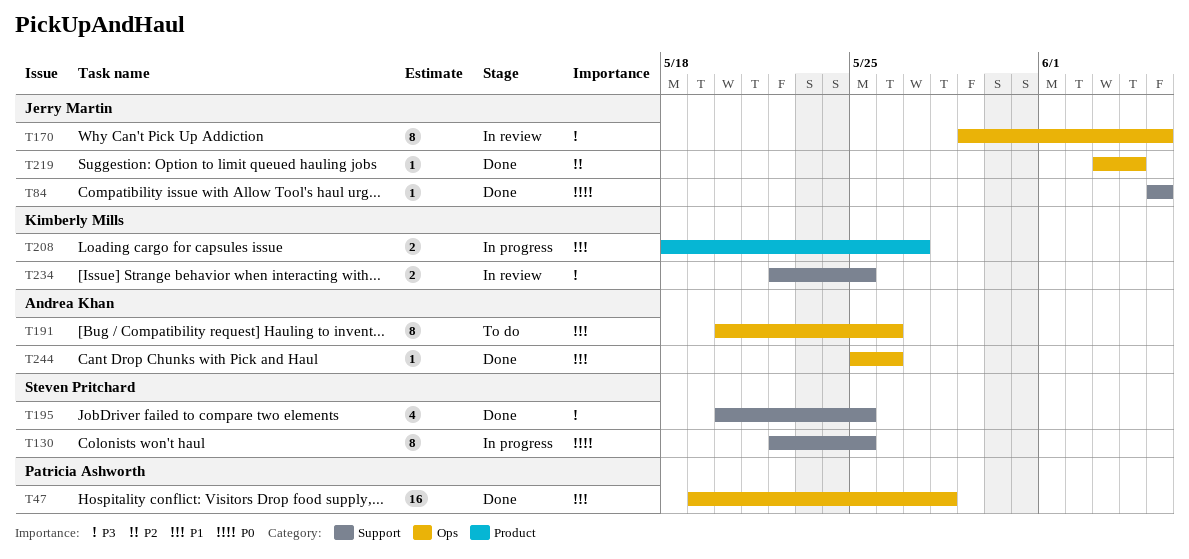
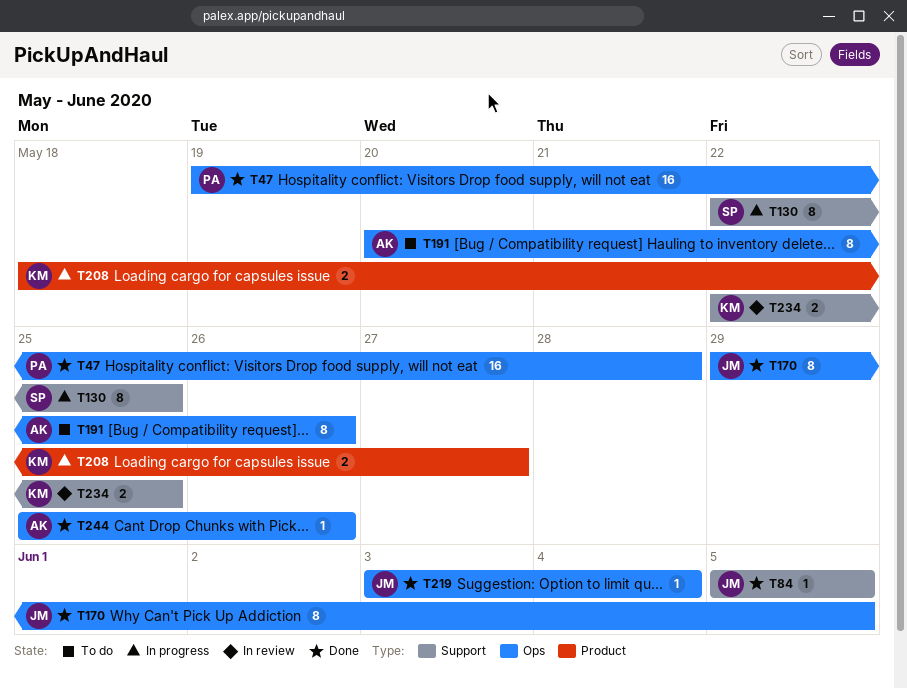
T170, status: In review -> Done
T195: present -> none

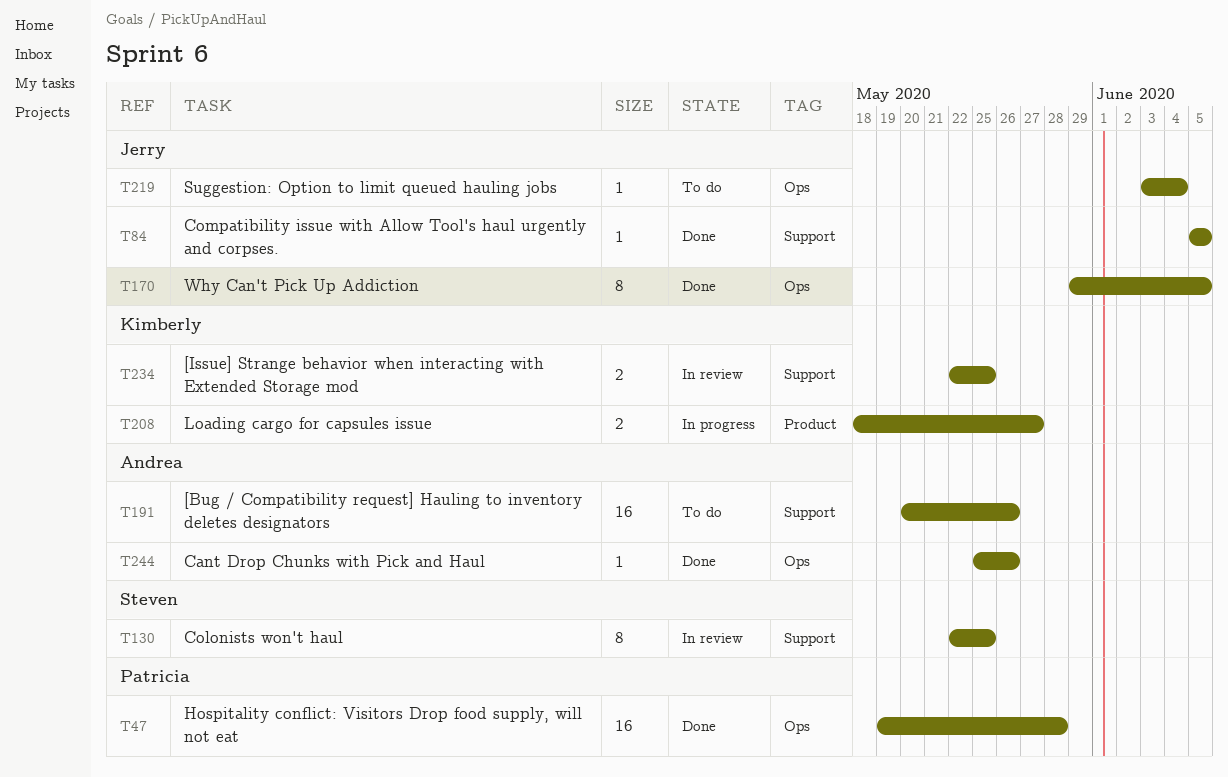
T130, status: In progress -> In review
T191, label: Ops -> Support
T191, estimate: 8 -> 16
T219, status: Done -> To do

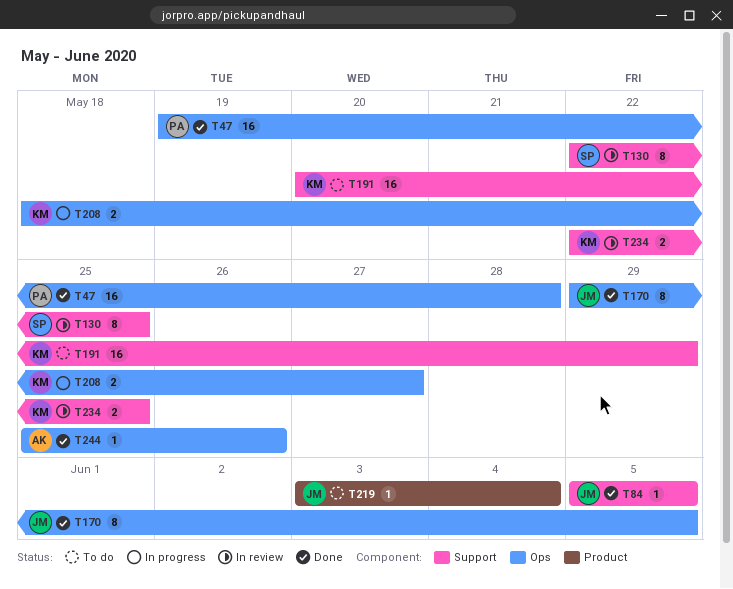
T191, owner: Andrea -> Kimberly
T191, due: May 26 -> May 29
T208, label: Product -> Ops
T219, label: Ops -> Product

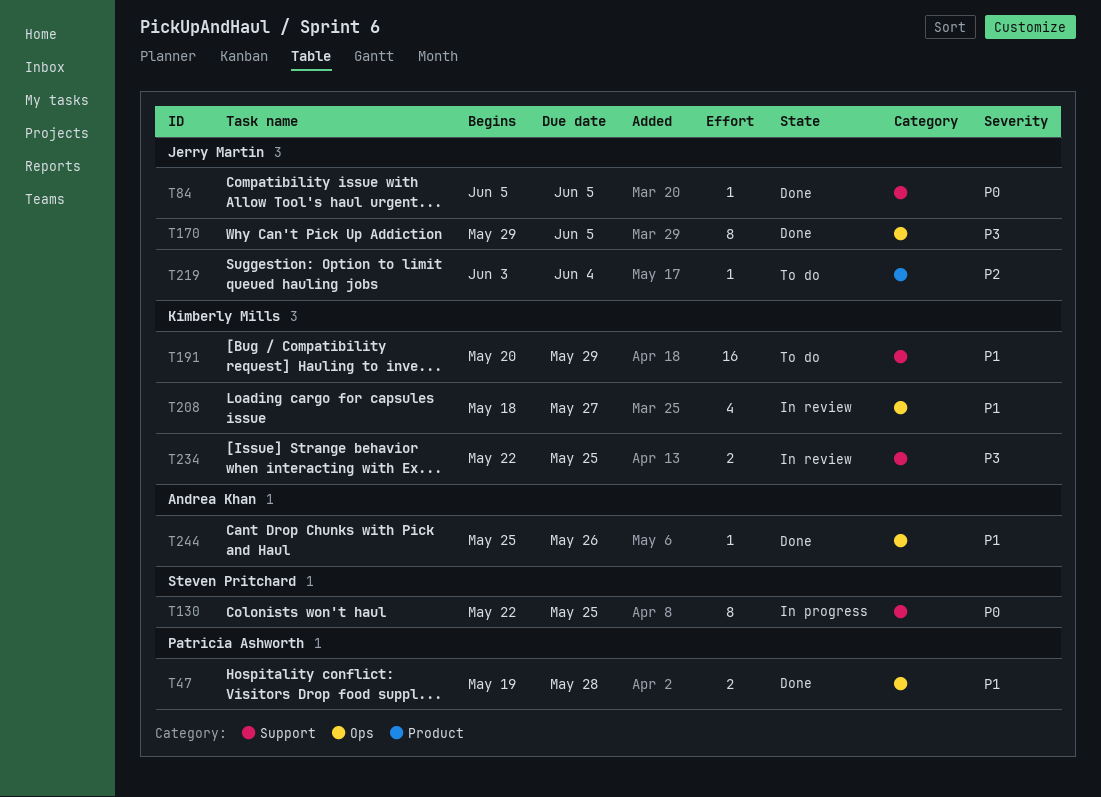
T47, estimate: 16 -> 2
T130, status: In review -> In progress
T208, status: In progress -> In review
T208, estimate: 2 -> 4

